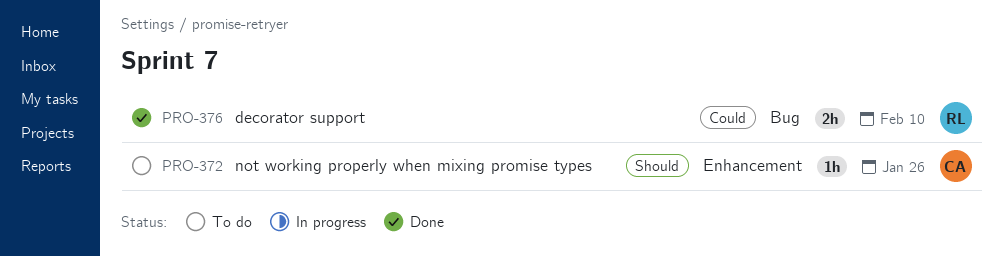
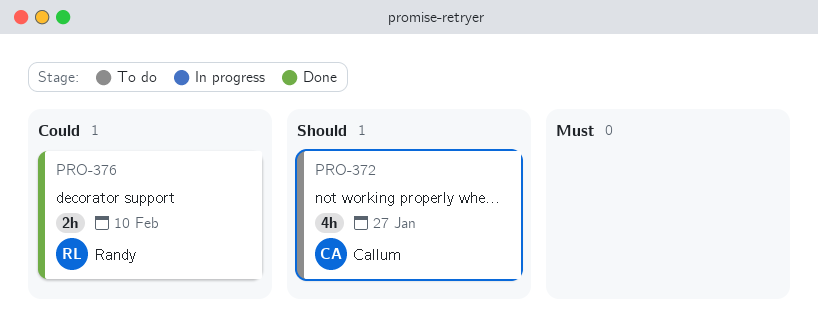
PRO-372, estimate: 1h -> 4h
PRO-372, due: Jan 26 -> Jan 27

